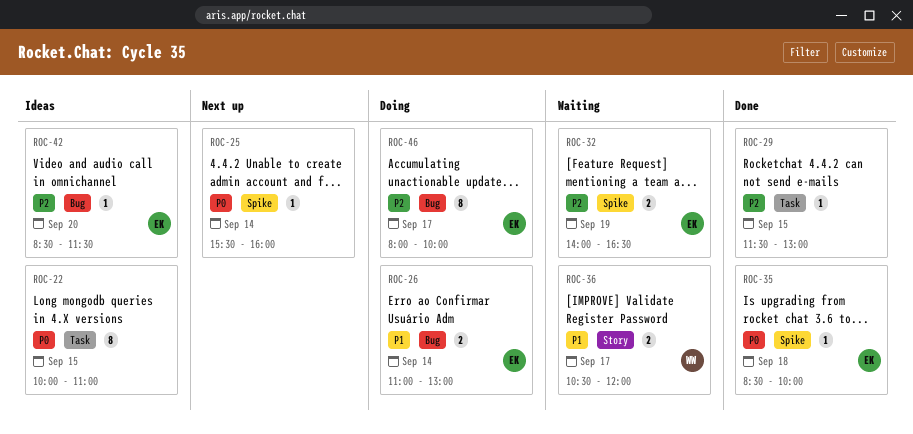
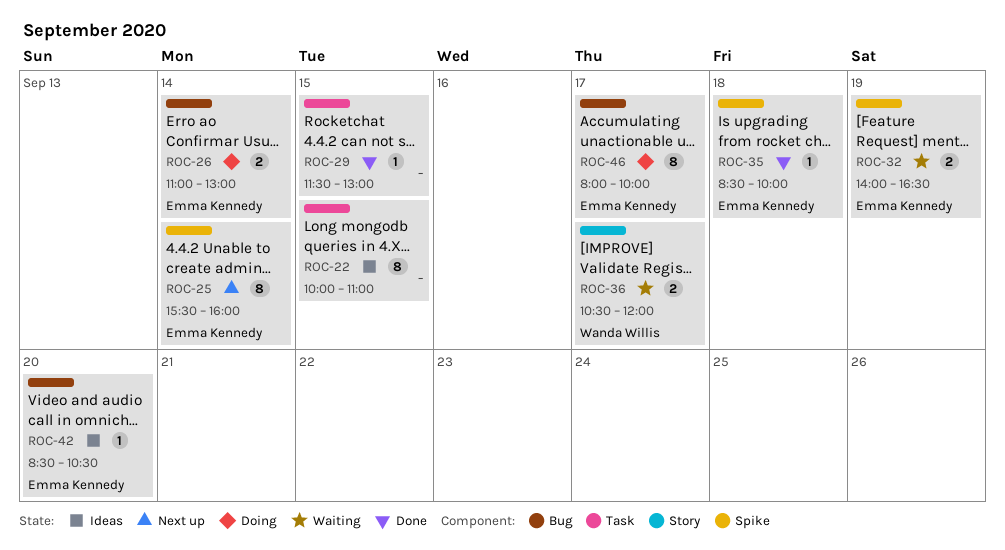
ROC-25, owner: none -> Emma Kennedy
ROC-25, estimate: 1 -> 8
ROC-42, ends: 11:30 -> 10:30

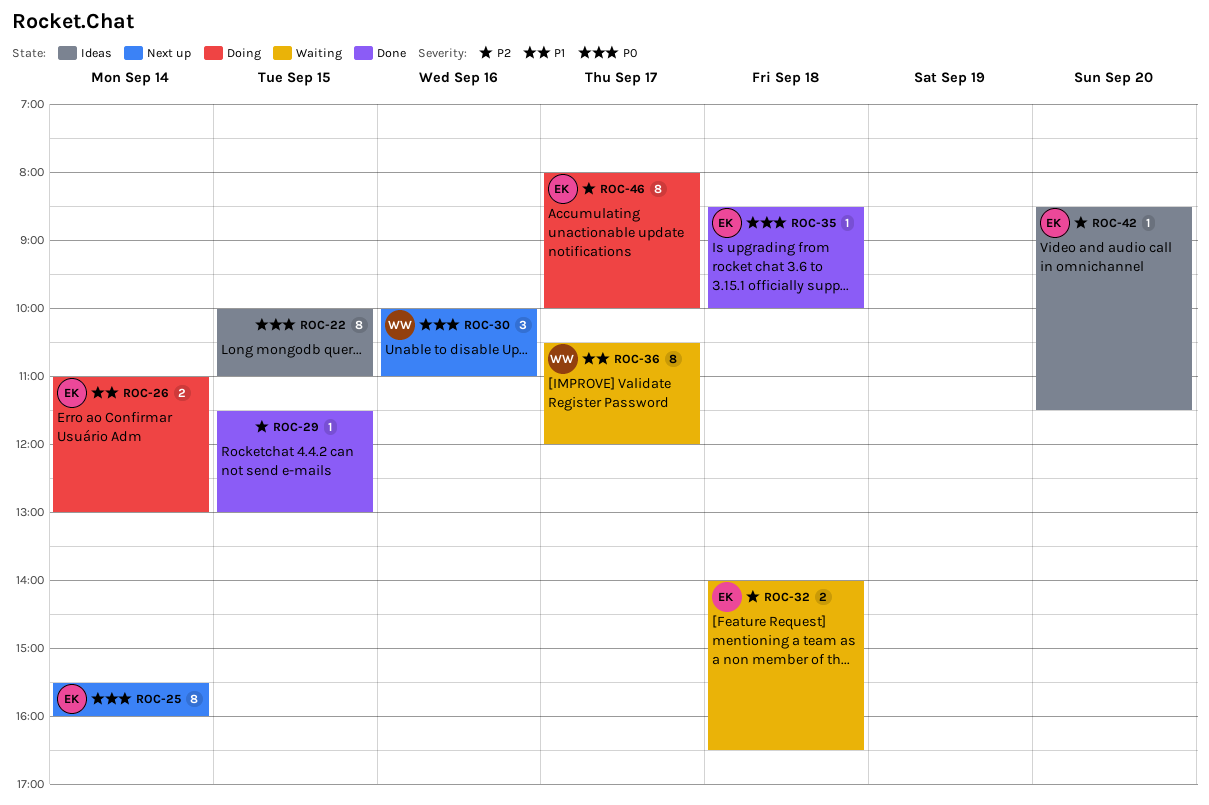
ROC-30: none -> present
ROC-32, day: Sep 19 -> Sep 18
ROC-36, estimate: 2 -> 8
ROC-42, ends: 10:30 -> 11:30

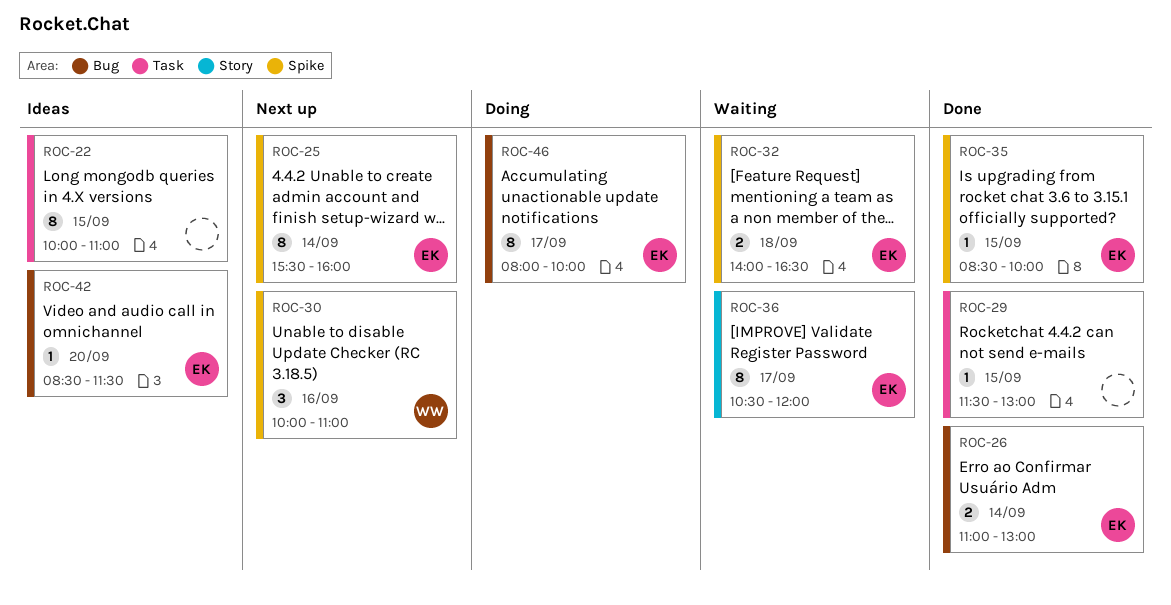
ROC-26, status: Doing -> Done
ROC-35, day: Sep 18 -> Sep 15
ROC-36, owner: WW -> EK

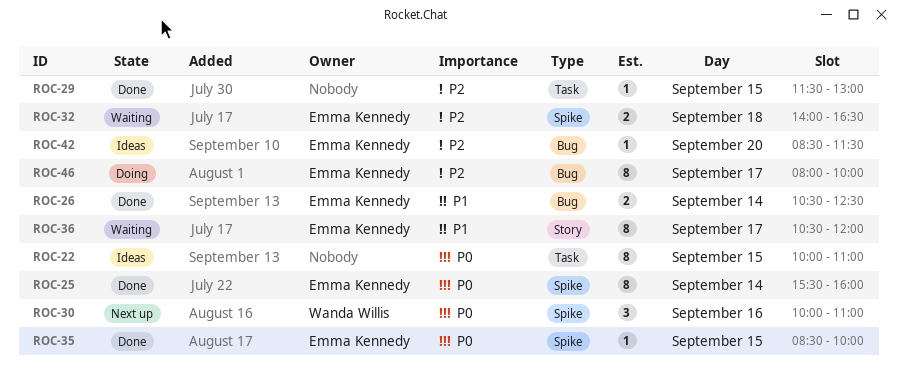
ROC-25, status: Next up -> Done
ROC-26, begins: 11:00 -> 10:30
ROC-26, ends: 13:00 -> 12:30

